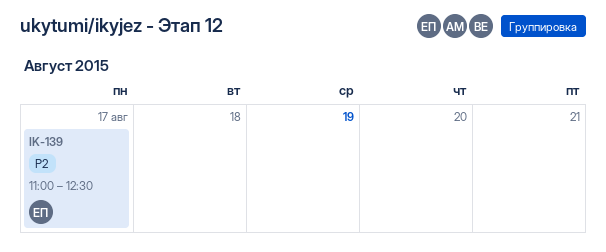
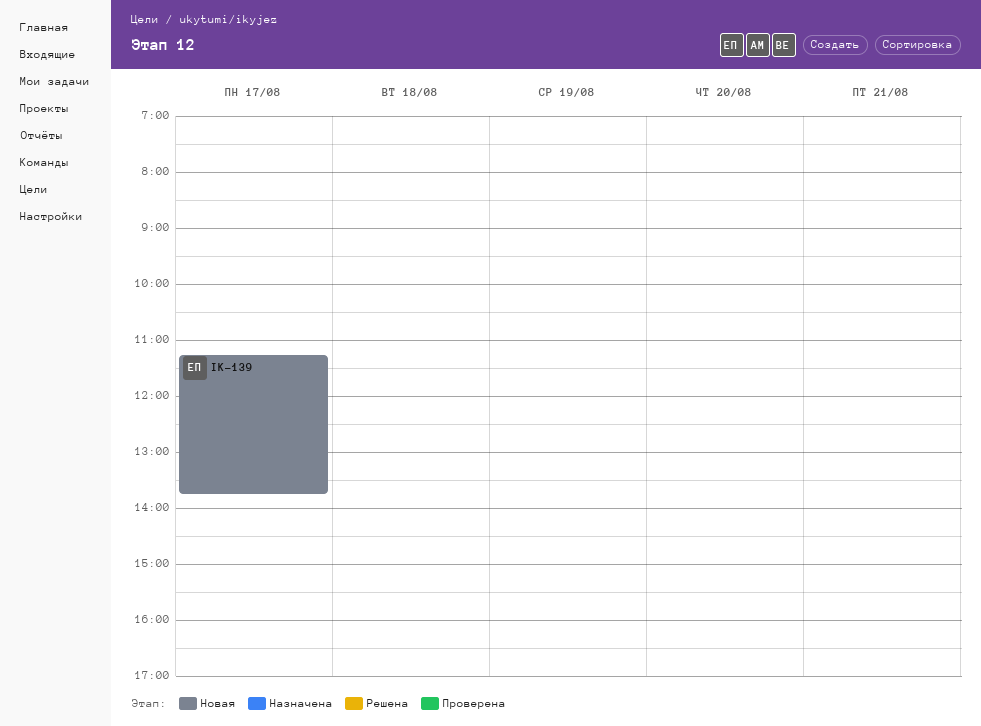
IK-139, begins: 11:00 -> 11:15
IK-139, ends: 12:30 -> 13:45

